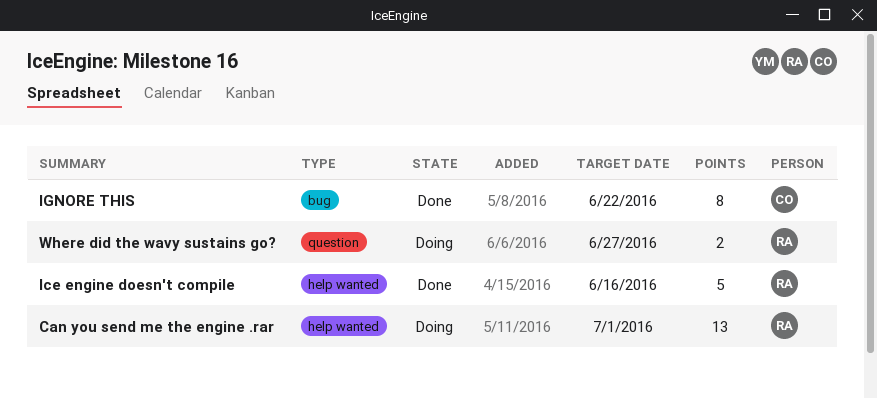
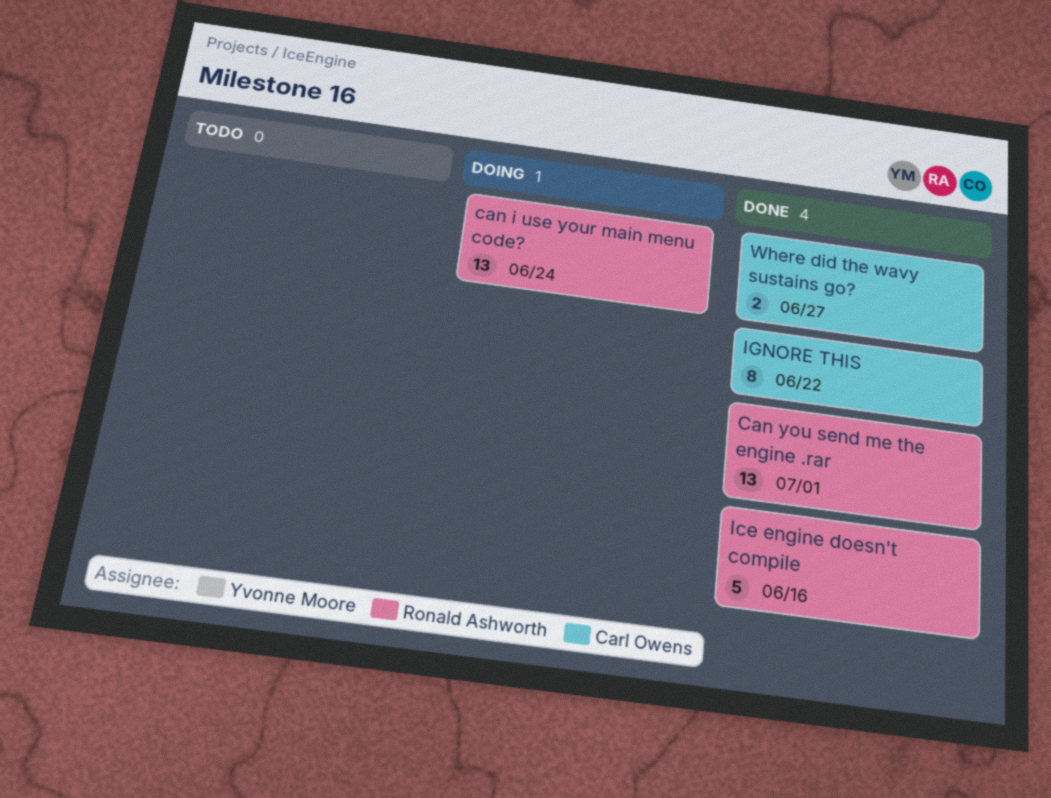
can i use your main menu code?: none -> present
Can you send me the engine .rar, status: Doing -> Done
Where did the wavy sustains go?, status: Doing -> Done
Where did the wavy sustains go?, owner: Ronald Ashworth -> Carl Owens

